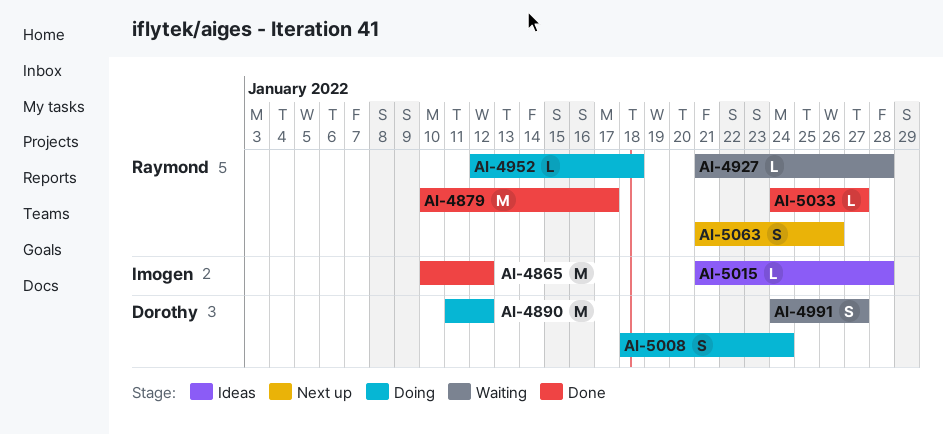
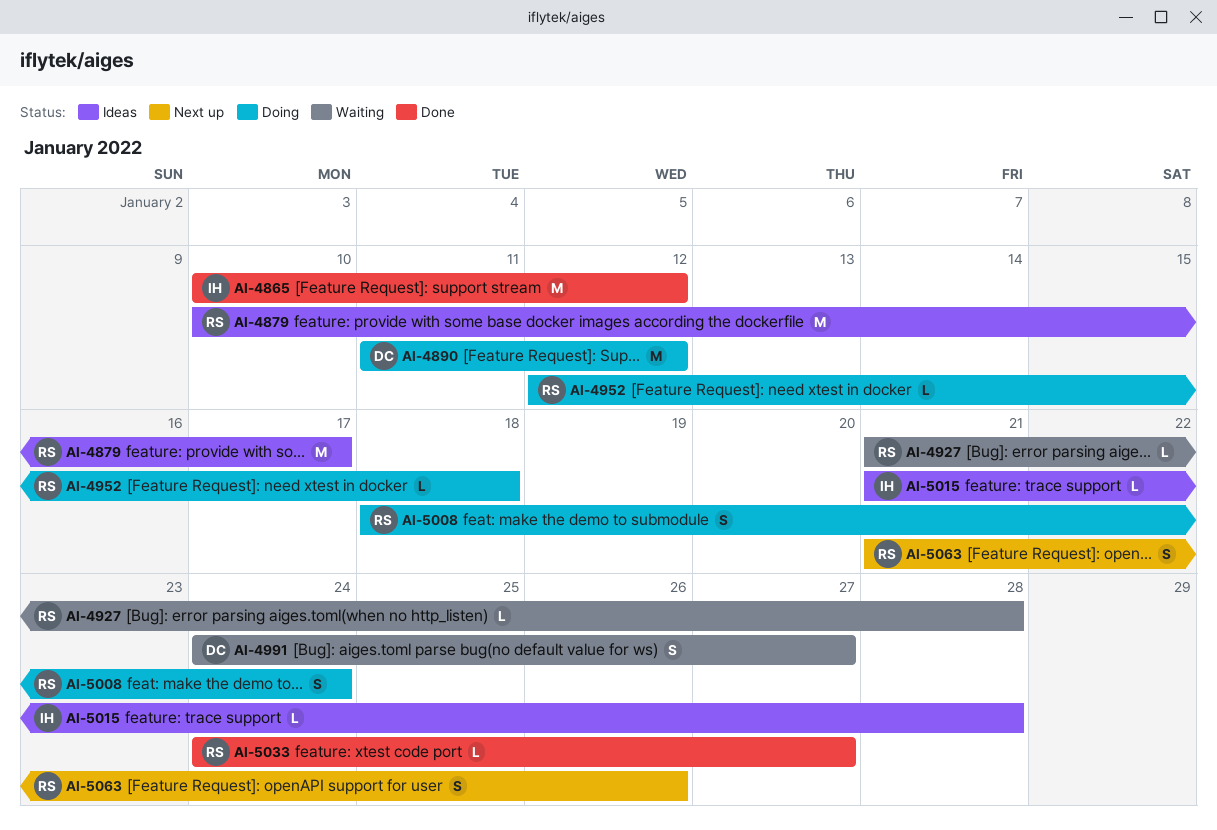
AI-4879, status: Done -> Ideas
AI-5008, owner: Dorothy -> Raymond

